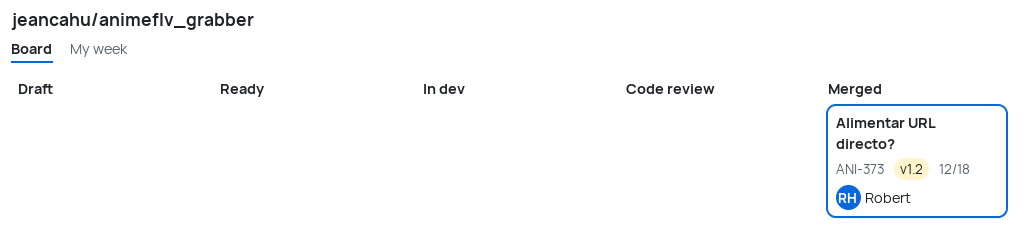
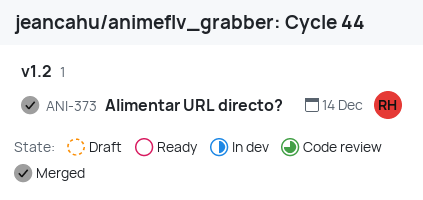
ANI-373, due: Dec 18 -> Dec 14

